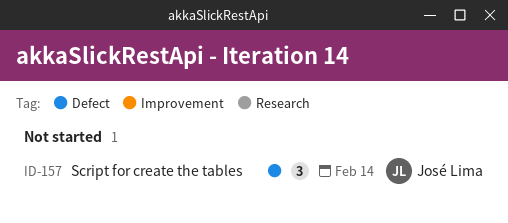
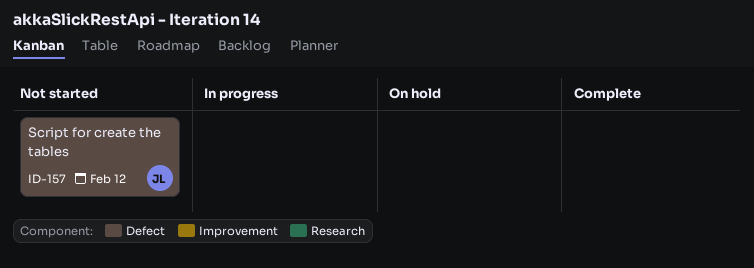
ID-157, due: Feb 14 -> Feb 12

